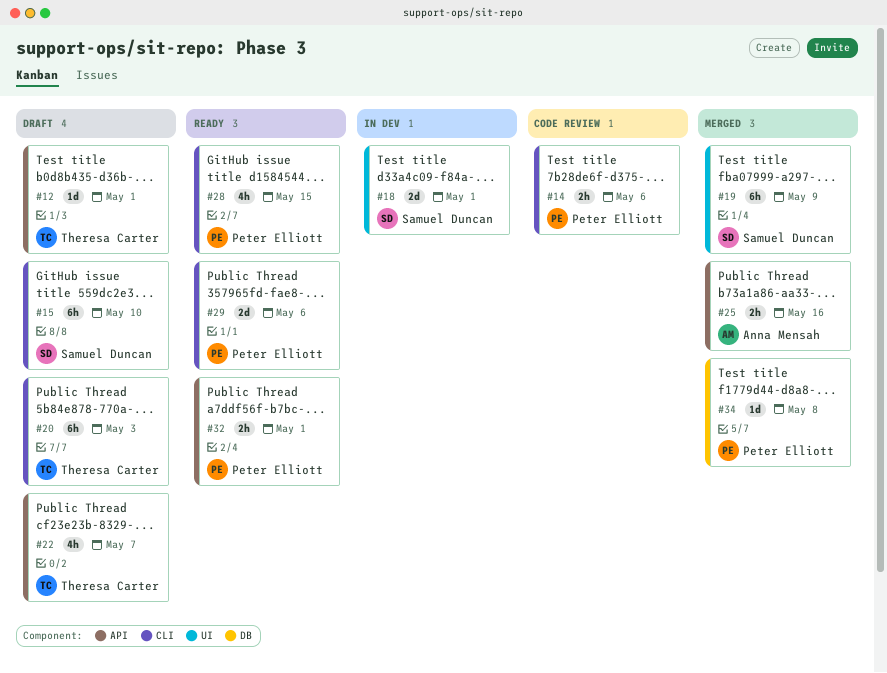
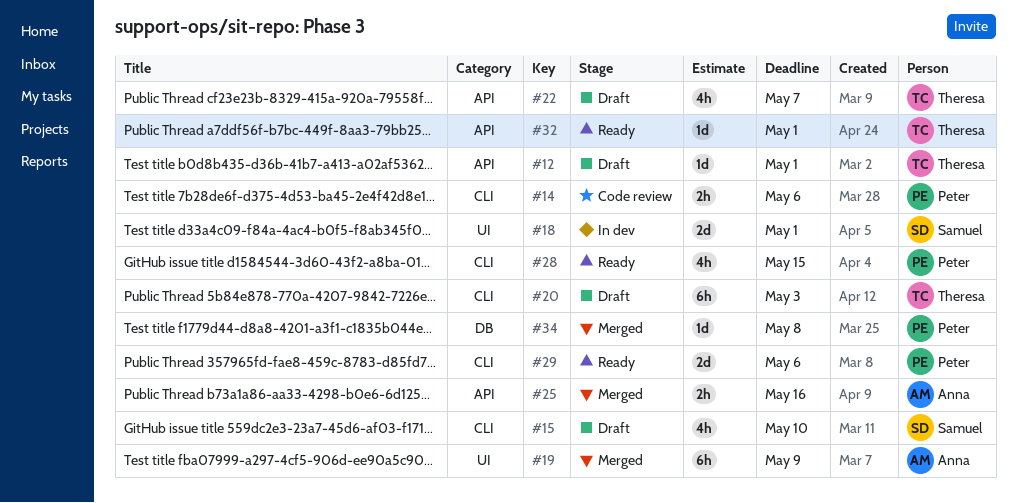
#15, estimate: 6h -> 4h
#19, owner: Samuel Duncan -> Anna Mensah
#32, owner: Peter Elliott -> Theresa Carter
#32, estimate: 2h -> 1d

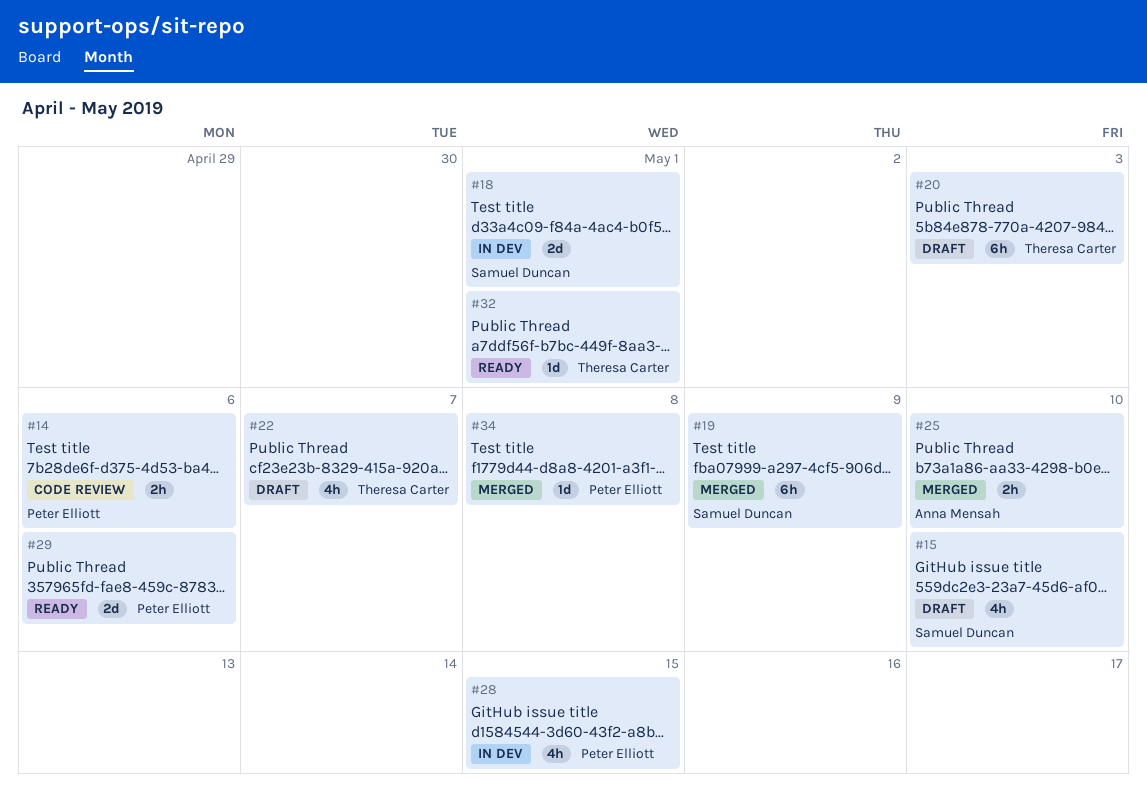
#12: present -> none
#19, owner: Anna Mensah -> Samuel Duncan
#25, due: May 16 -> May 10
#28, status: Ready -> In dev

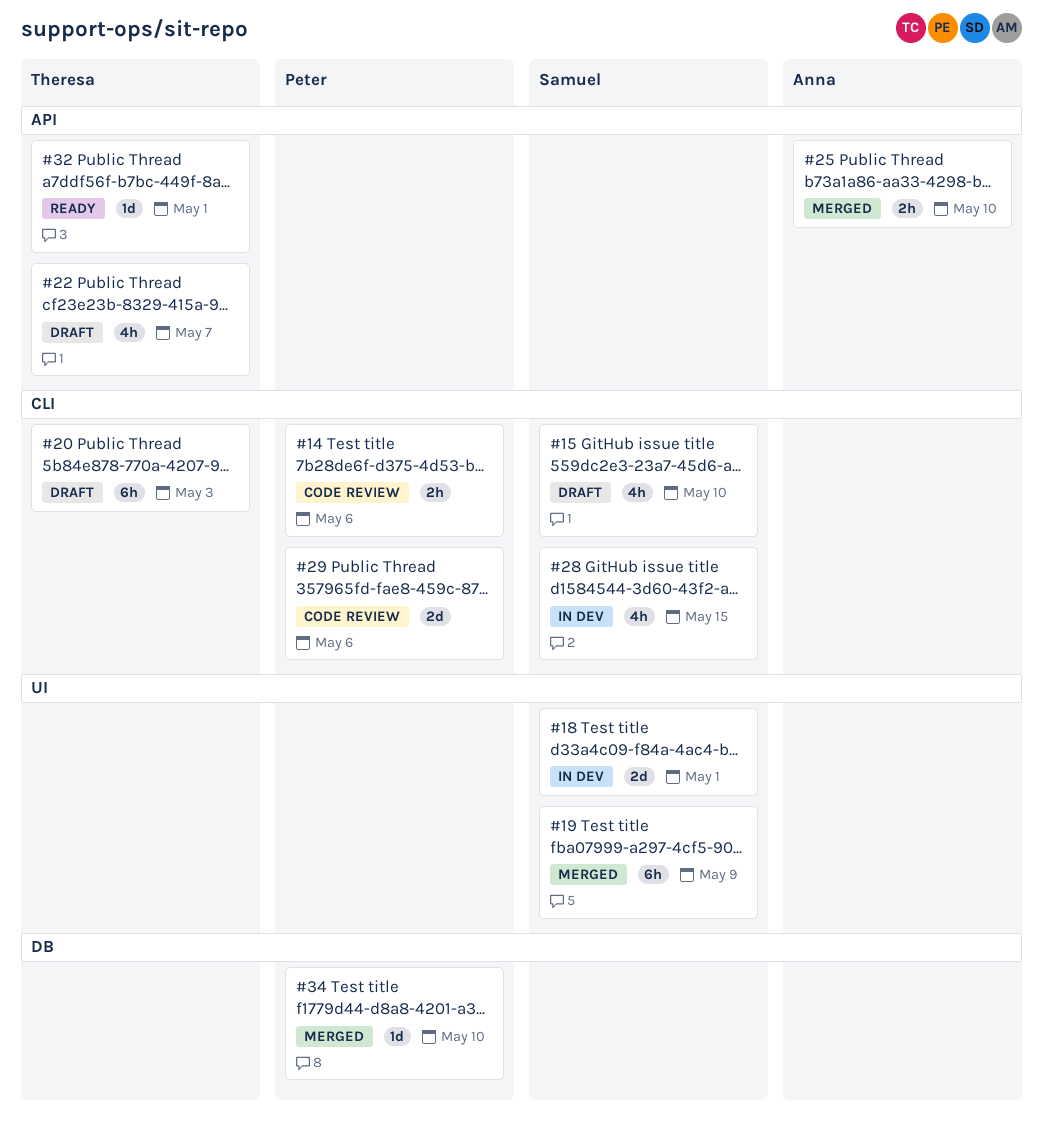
#28, owner: Peter Elliott -> Samuel Duncan
#29, status: Ready -> Code review
#34, due: May 8 -> May 10

